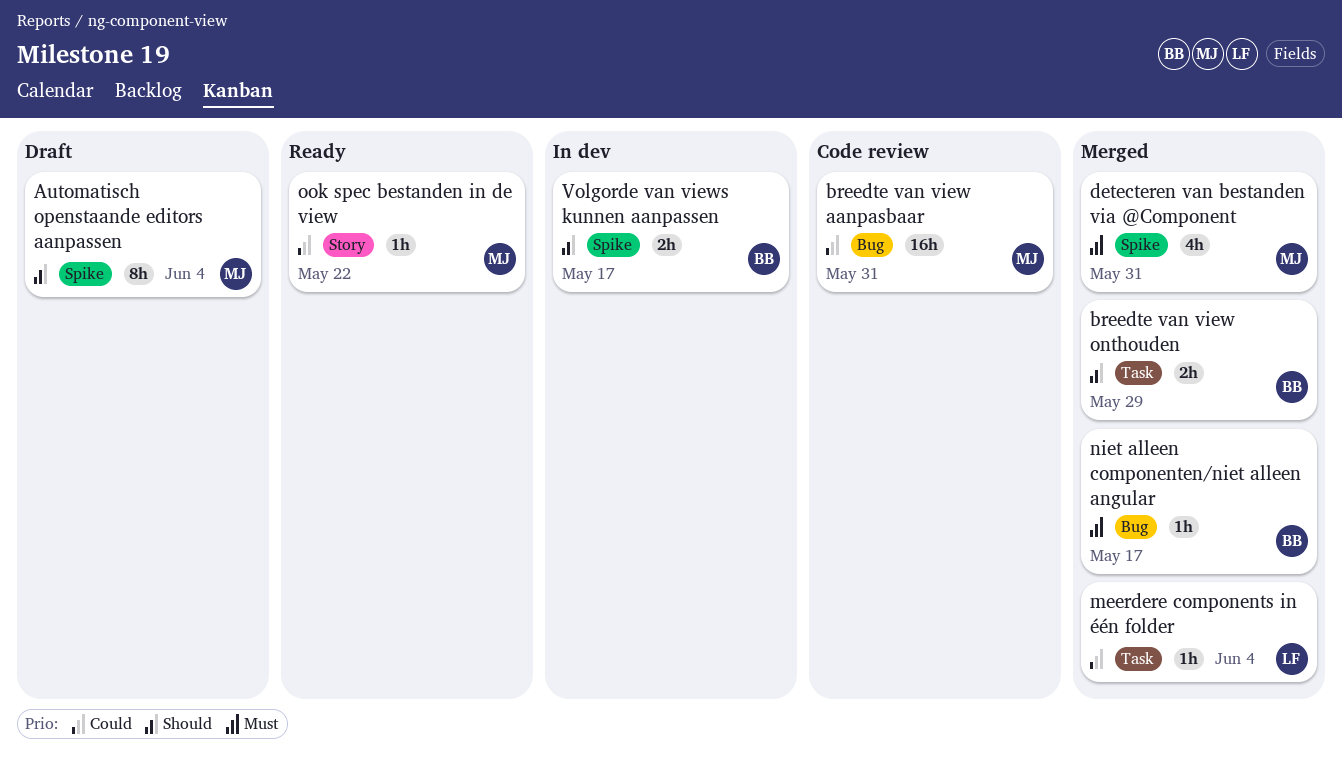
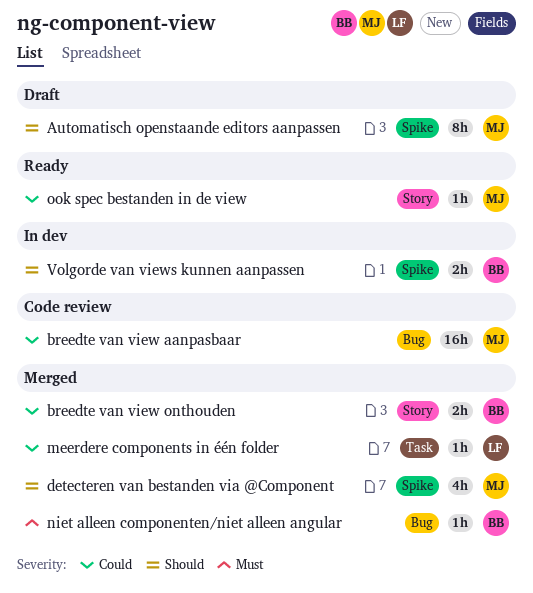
breedte van view onthouden, priority: Should -> Could
breedte van view onthouden, label: Task -> Story
detecteren van bestanden via @Component, priority: Must -> Should

